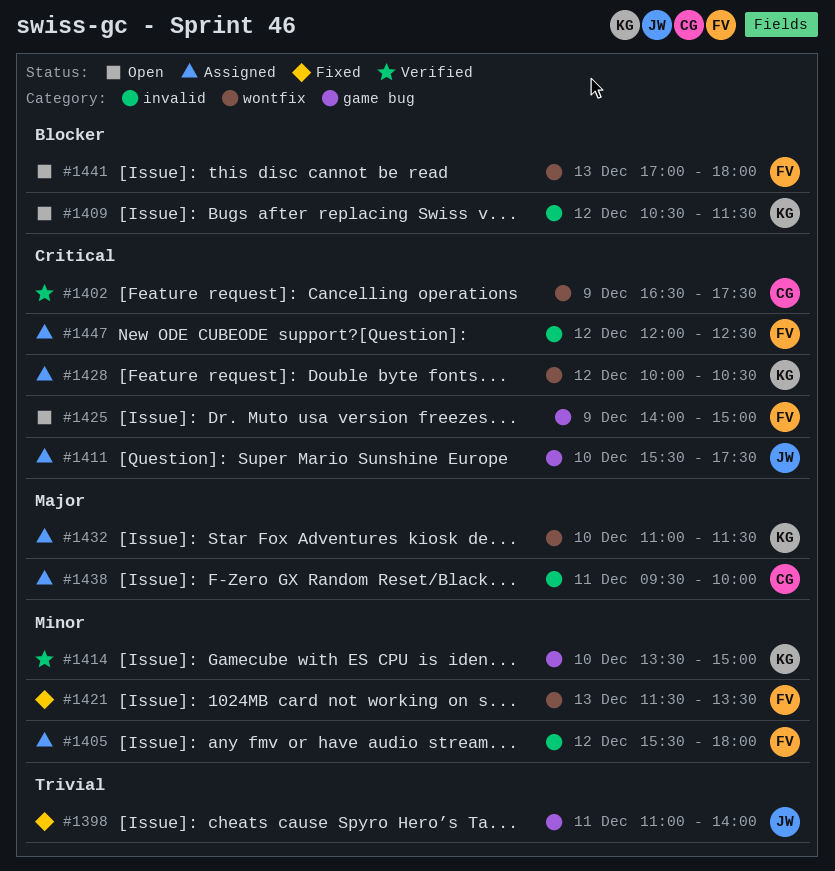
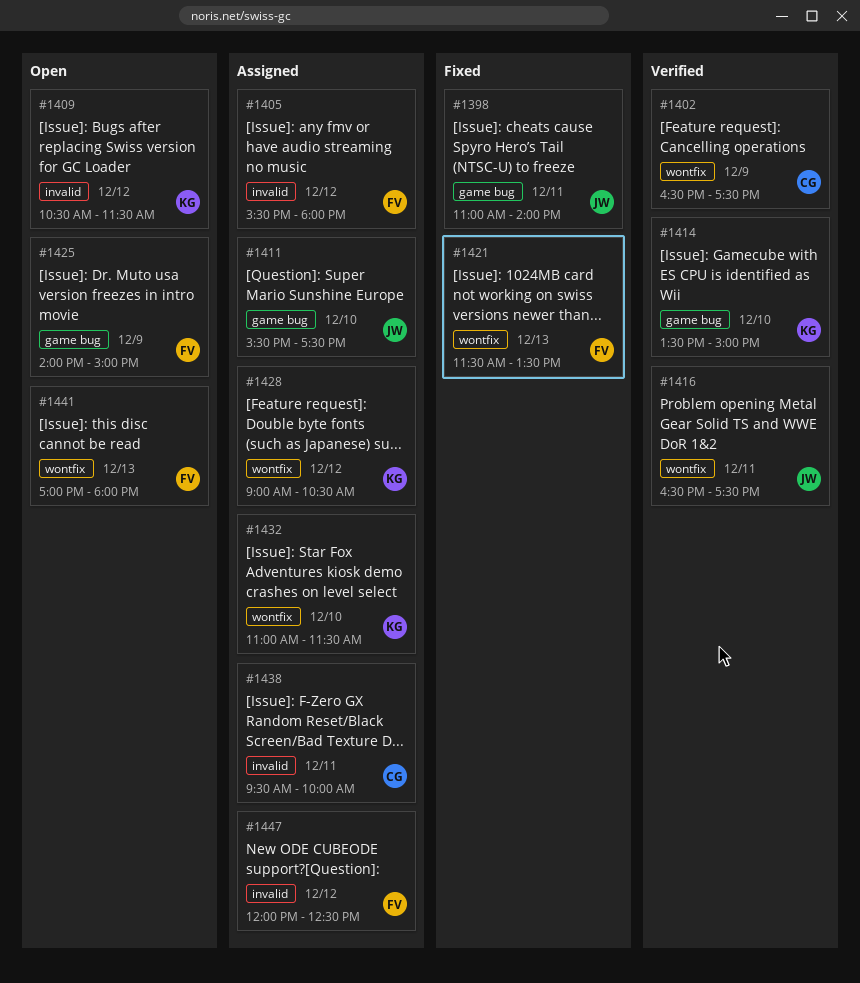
#1416: none -> present
#1428, begins: 10:00 -> 09:00

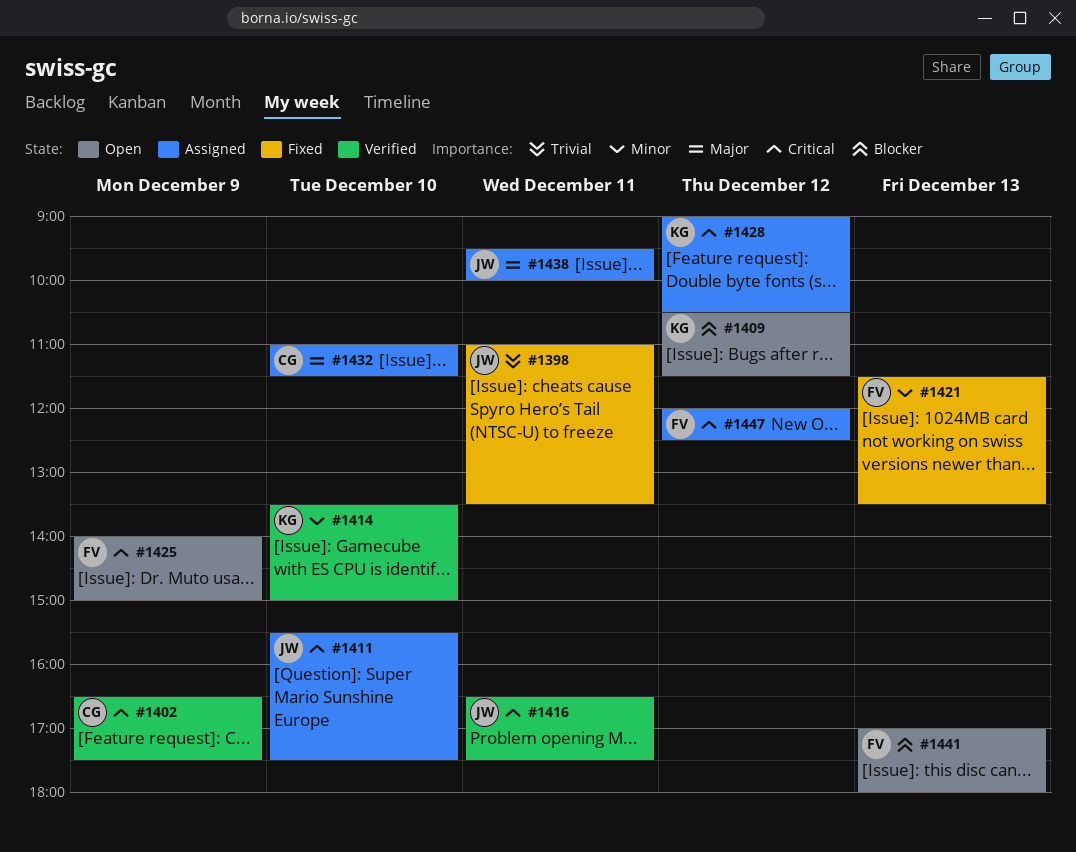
#1398, ends: 14:00 -> 13:30
#1405: present -> none
#1432, owner: KG -> CG
#1438, owner: CG -> JW

